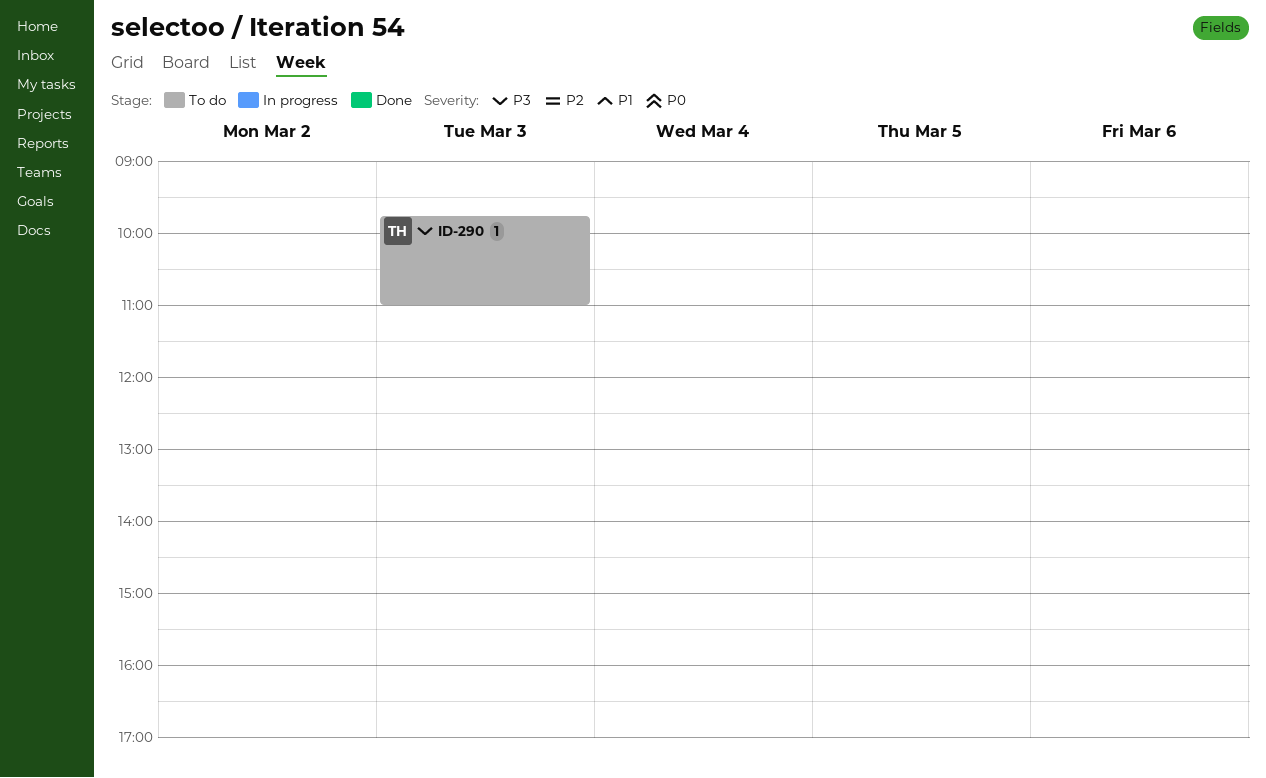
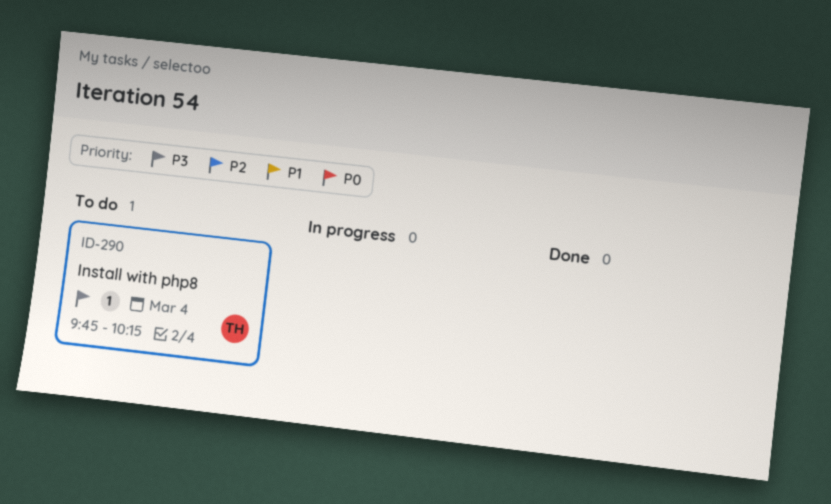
ID-290, day: Mar 3 -> Mar 4
ID-290, ends: 11:00 -> 10:15

